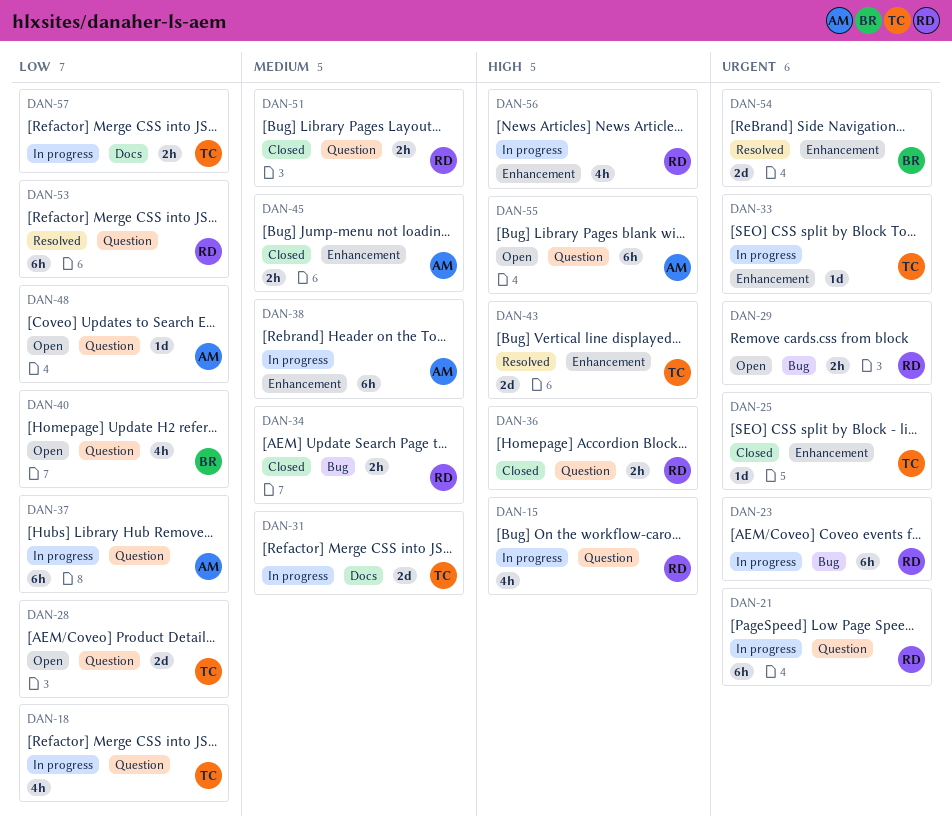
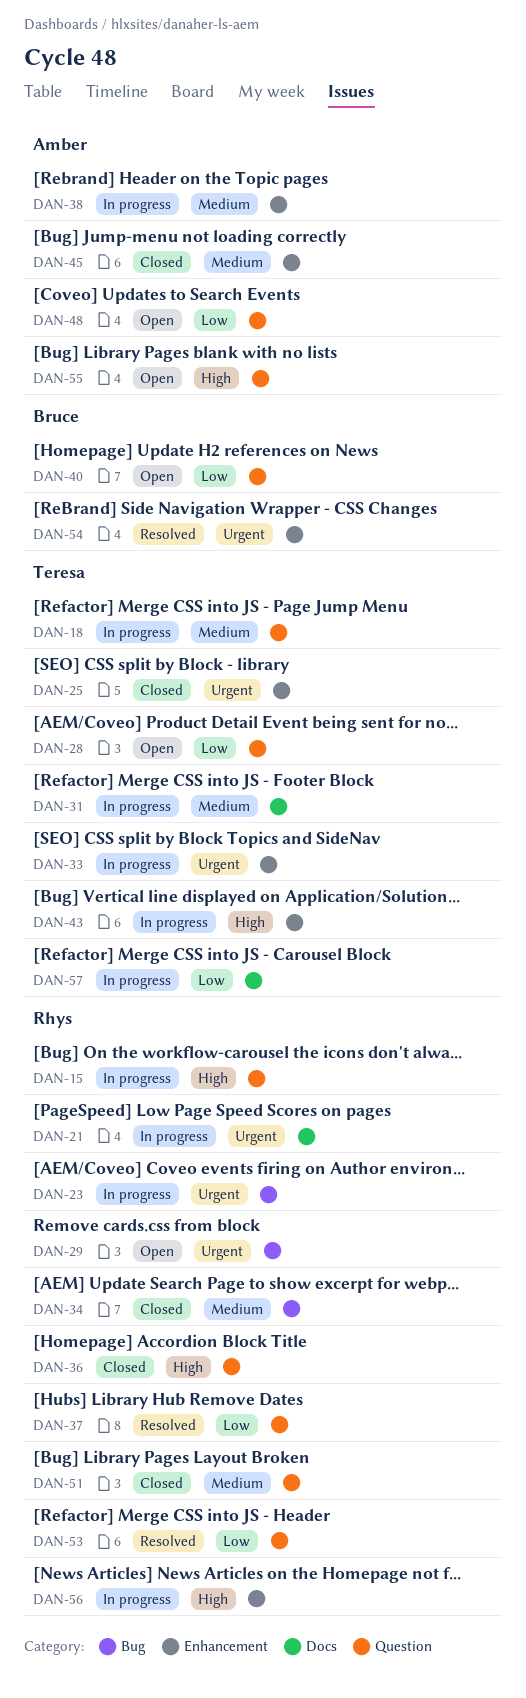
DAN-18, priority: Low -> Medium
DAN-21, label: Question -> Docs
DAN-37, status: In progress -> Resolved
DAN-37, owner: Amber -> Rhys
DAN-43, status: Resolved -> In progress

